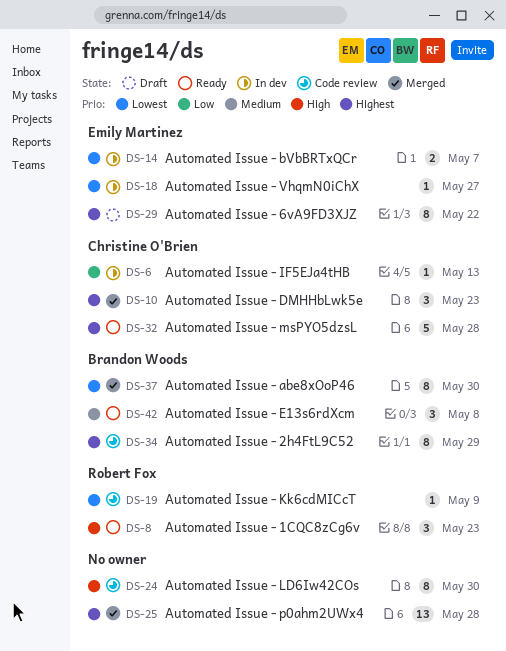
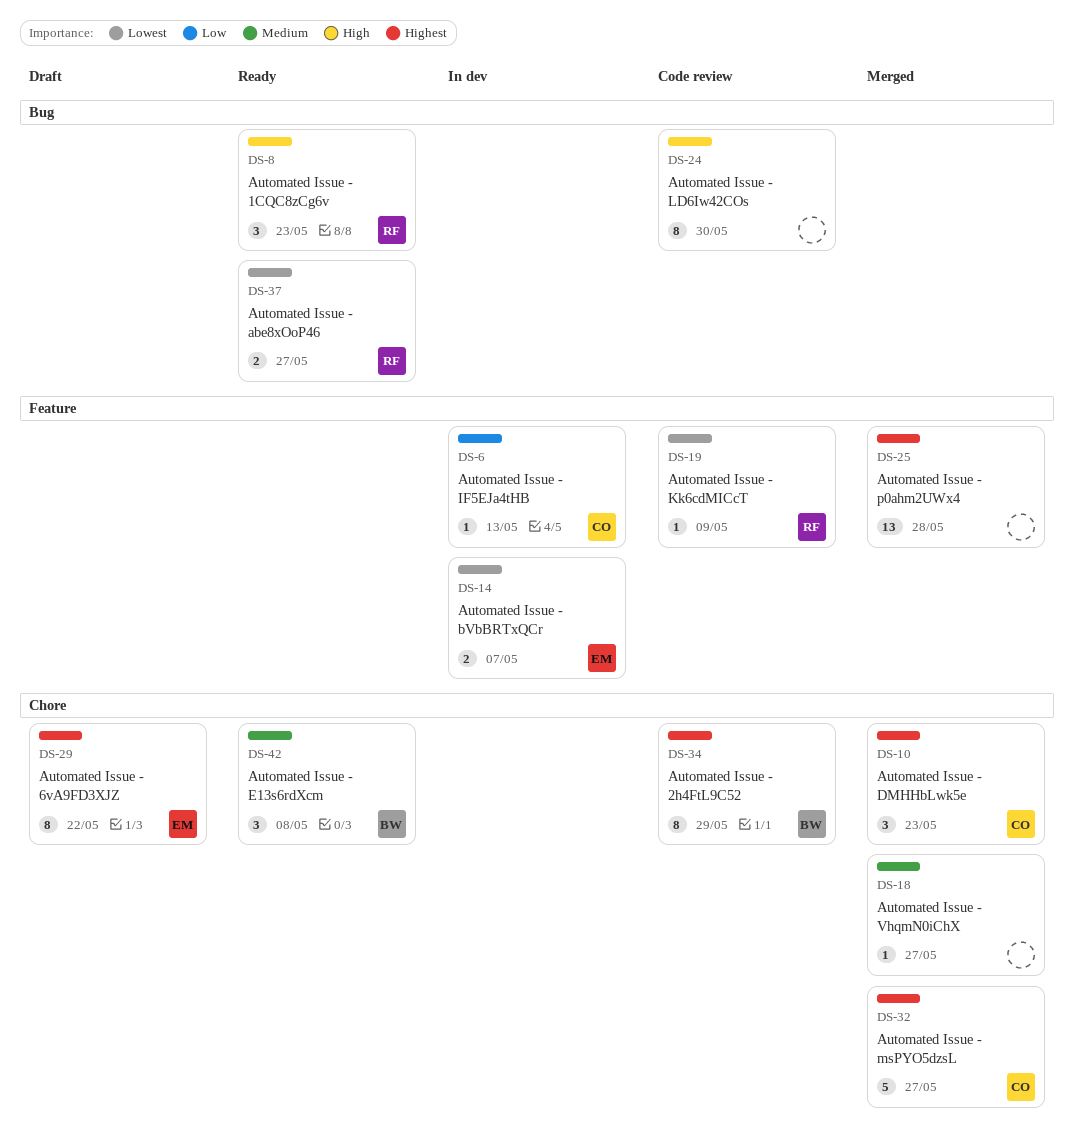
DS-18, status: In dev -> Merged
DS-18, owner: Emily Martinez -> none
DS-18, priority: Lowest -> Medium
DS-32, status: Ready -> Merged
DS-32, due: May 28 -> May 27
DS-37, status: Merged -> Ready
DS-37, owner: Brandon Woods -> Robert Fox
DS-37, estimate: 8 -> 2
DS-37, due: May 30 -> May 27

